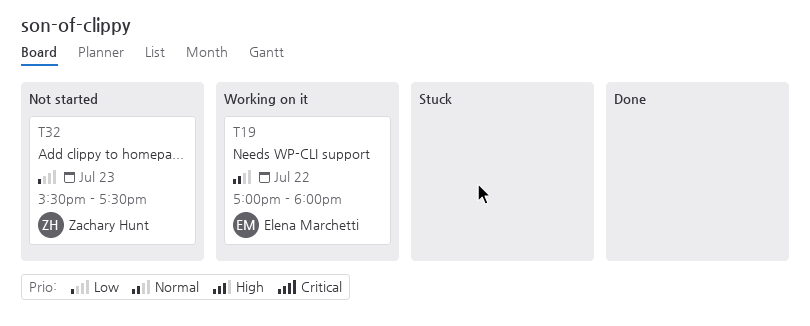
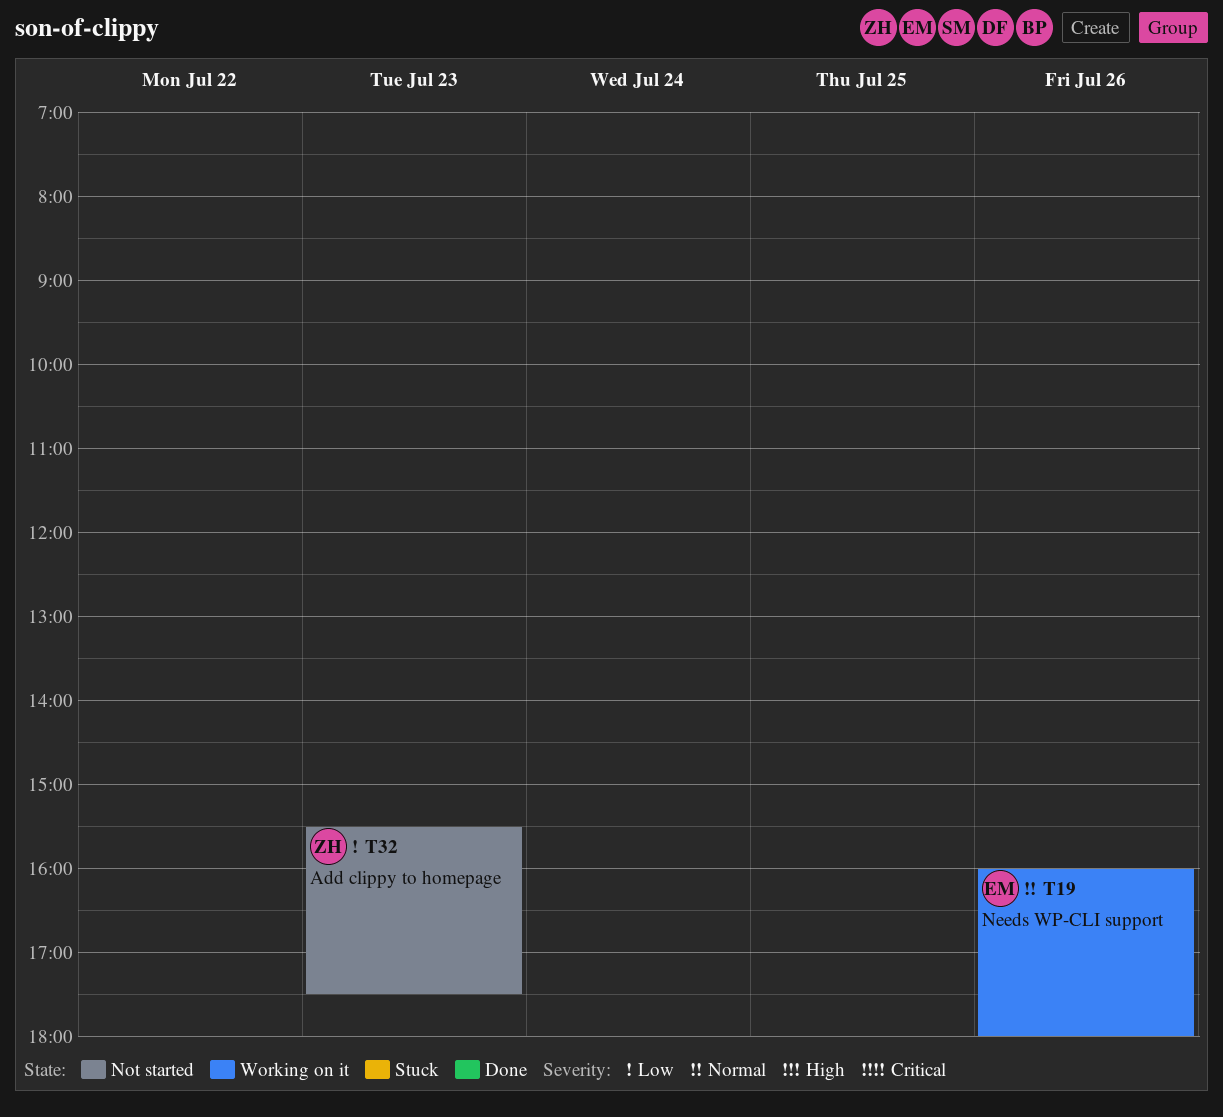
T19, day: Jul 22 -> Jul 26
T19, begins: 17:00 -> 16:00

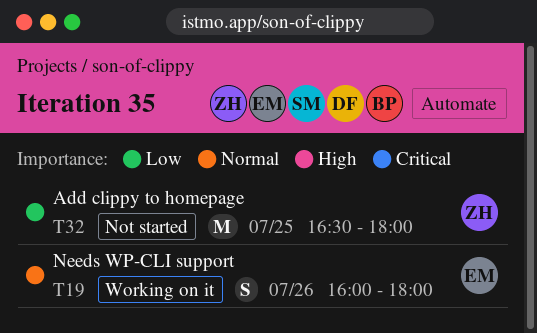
T32, day: Jul 23 -> Jul 25
T32, begins: 15:30 -> 16:30
T32, ends: 17:30 -> 18:00

